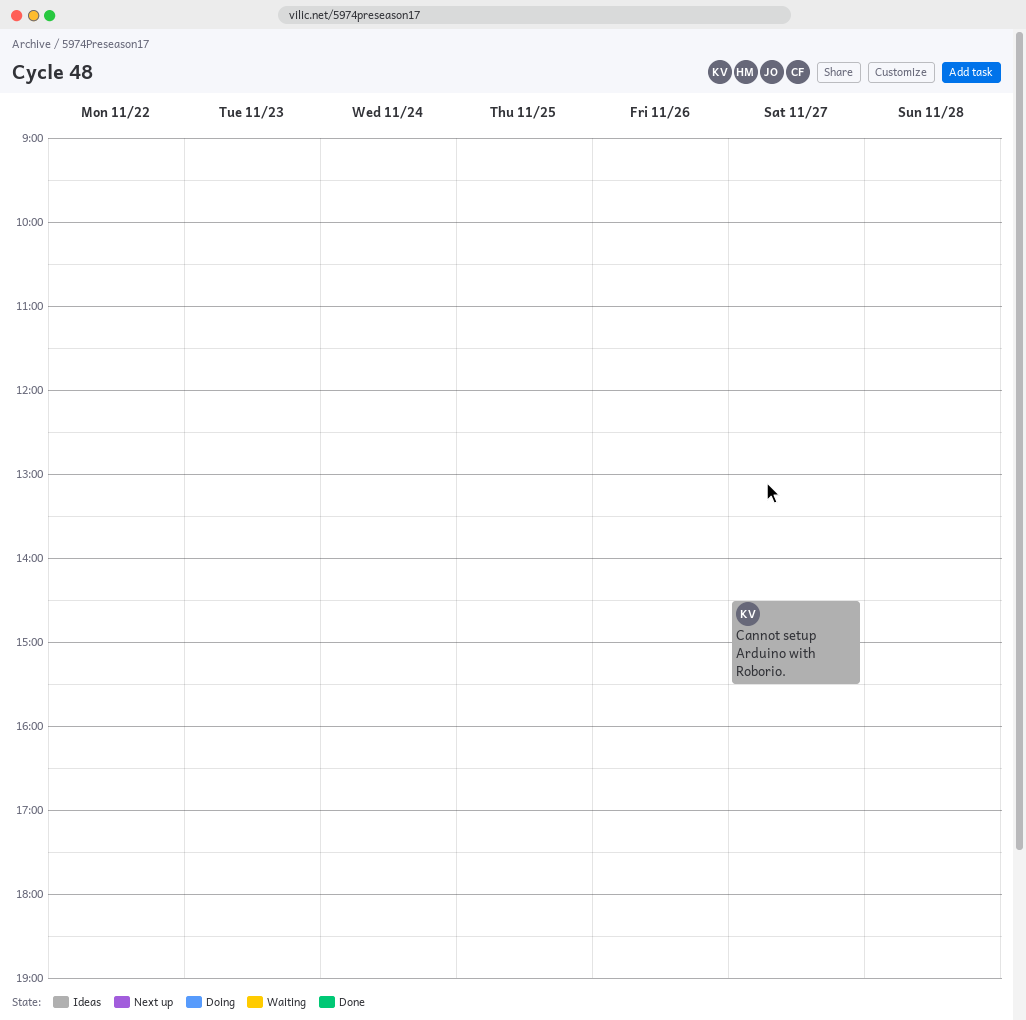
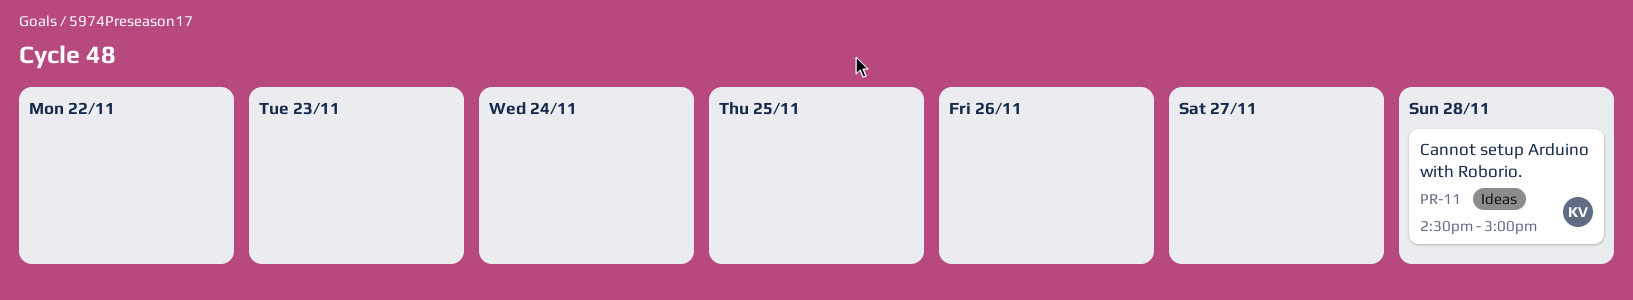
Cannot setup Arduino with Roborio., day: Nov 27 -> Nov 28
Cannot setup Arduino with Roborio., ends: 15:30 -> 15:00

